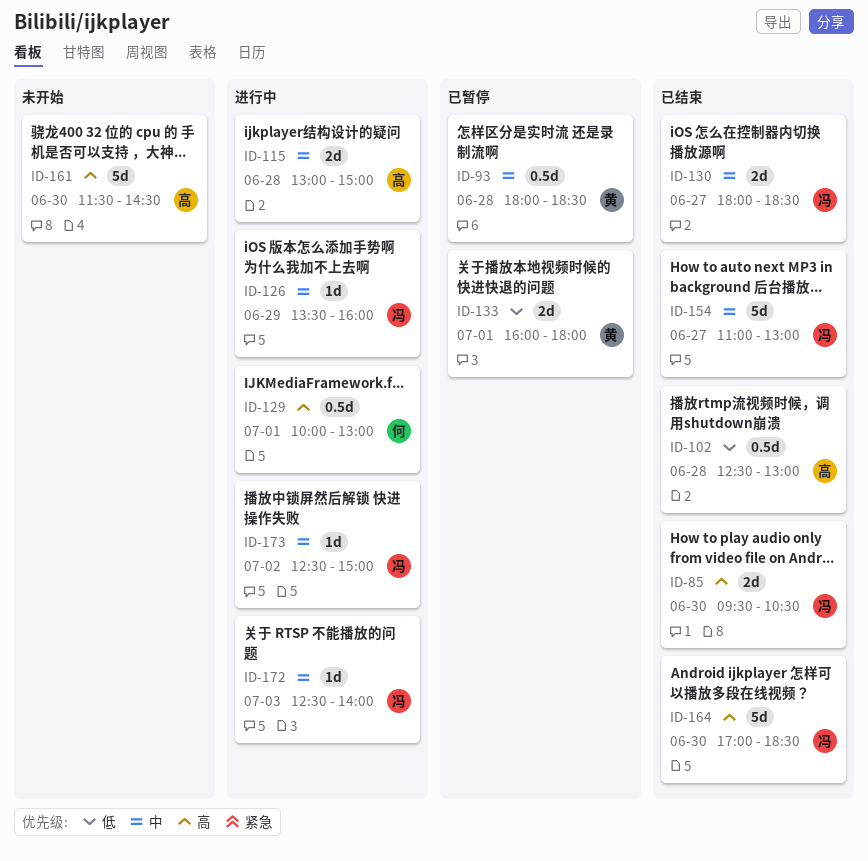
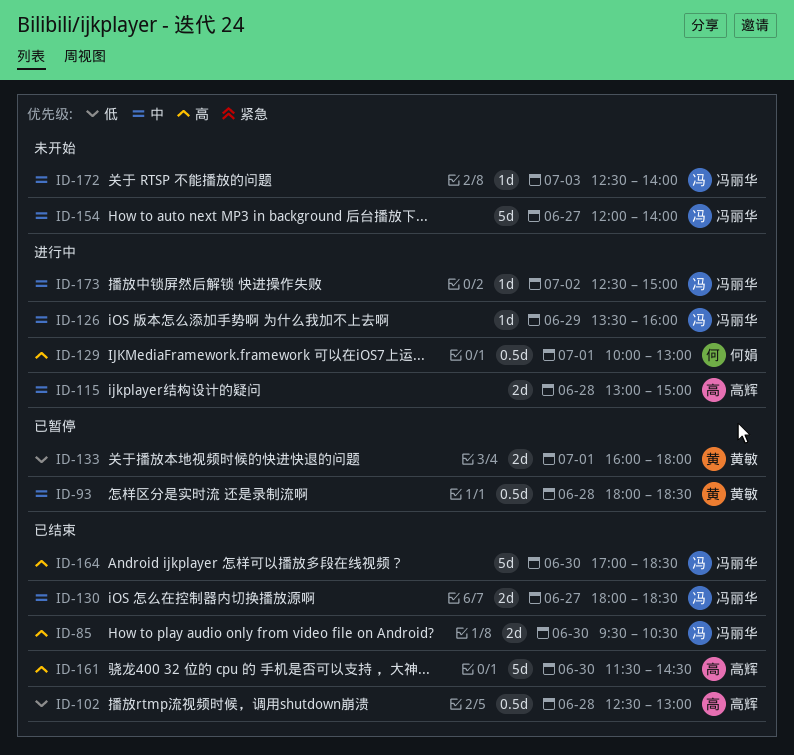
ID-154, status: 已结束 -> 未开始
ID-154, begins: 11:00 -> 12:00
ID-154, ends: 13:00 -> 14:00
ID-161, status: 未开始 -> 已结束
ID-172, status: 进行中 -> 未开始

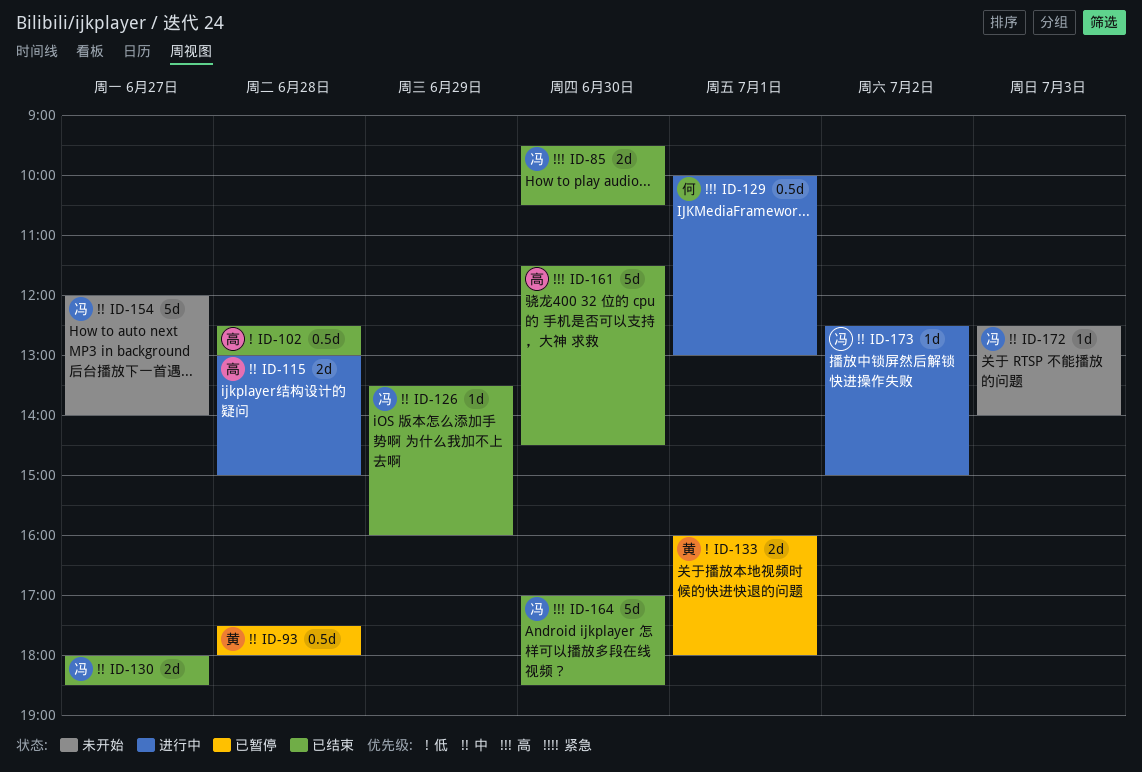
ID-93, begins: 18:00 -> 17:30
ID-93, ends: 18:30 -> 18:00
ID-126, status: 进行中 -> 已结束

